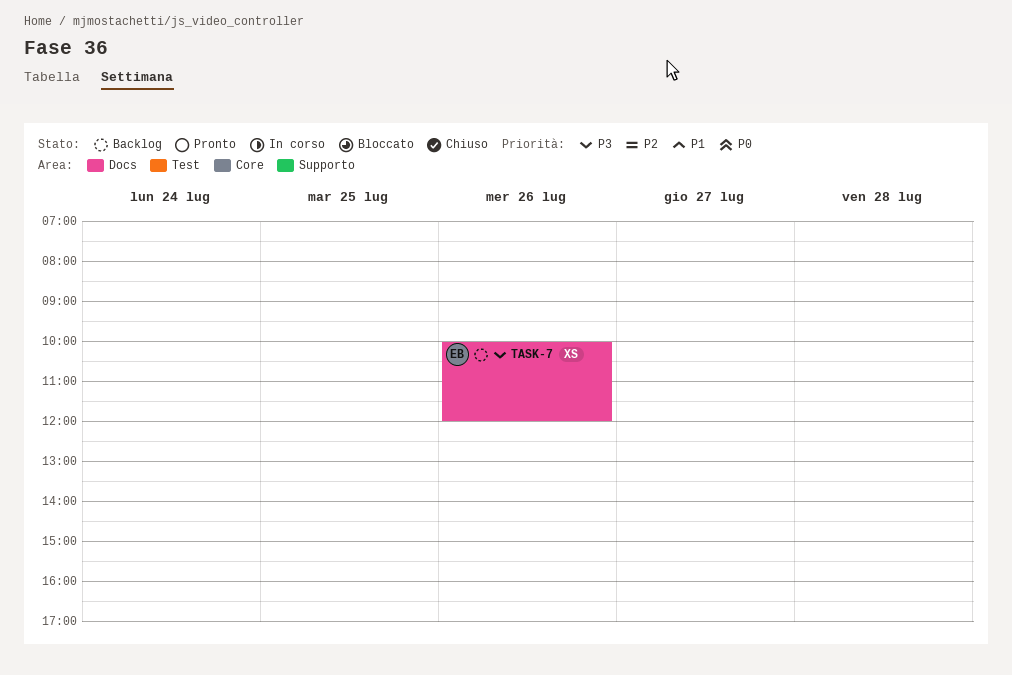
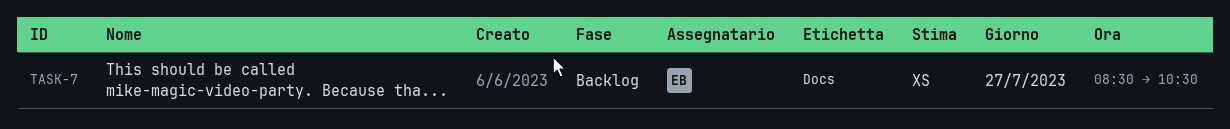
TASK-7, day: Jul 26 -> Jul 27
TASK-7, begins: 10:00 -> 08:30
TASK-7, ends: 12:00 -> 10:30

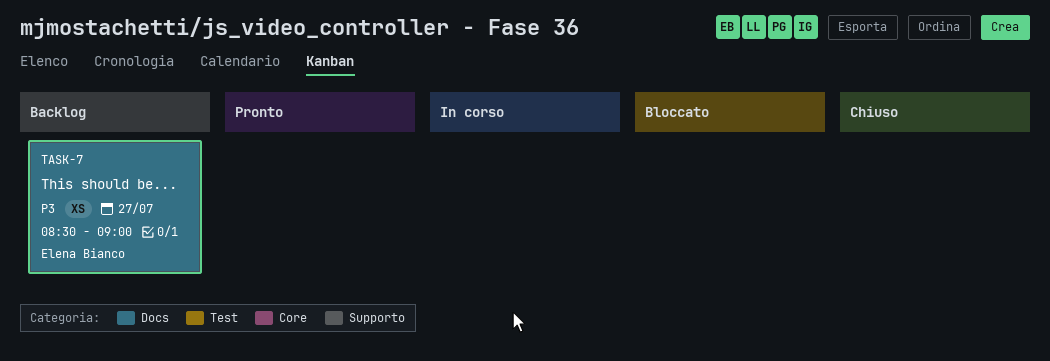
TASK-7, ends: 10:30 -> 09:00

